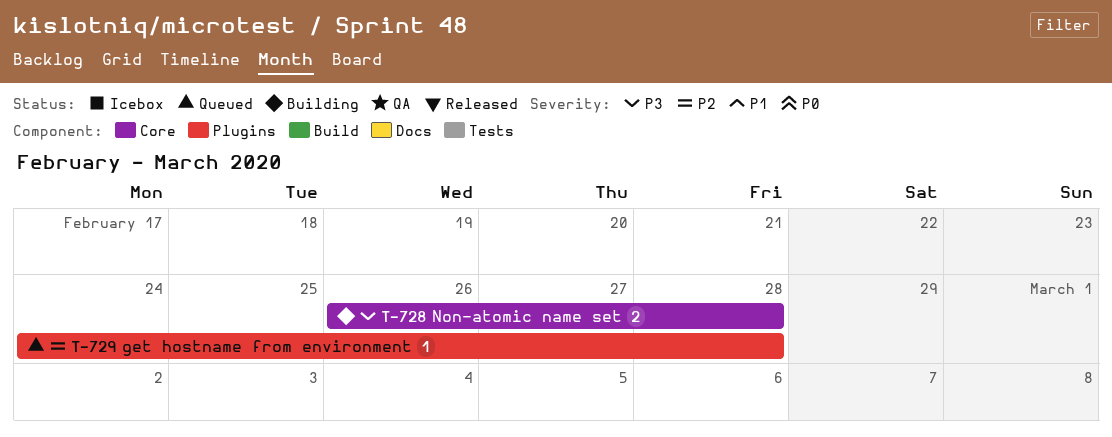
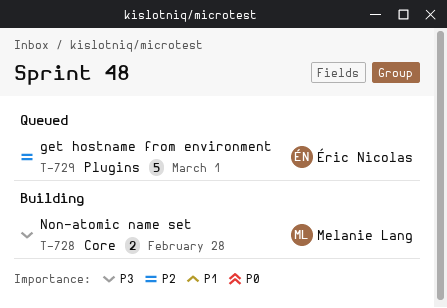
T-729, estimate: 1 -> 5
T-729, due: Feb 28 -> Mar 1

